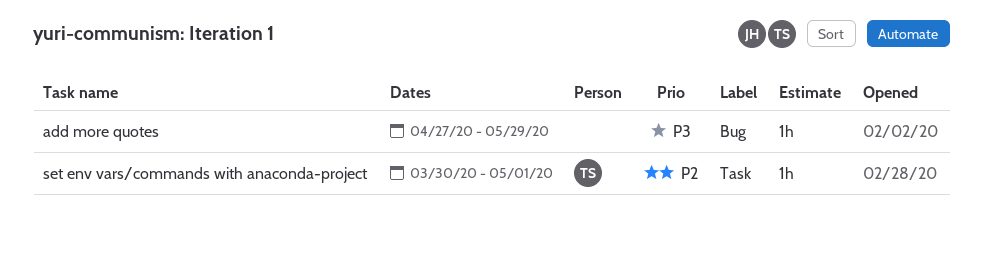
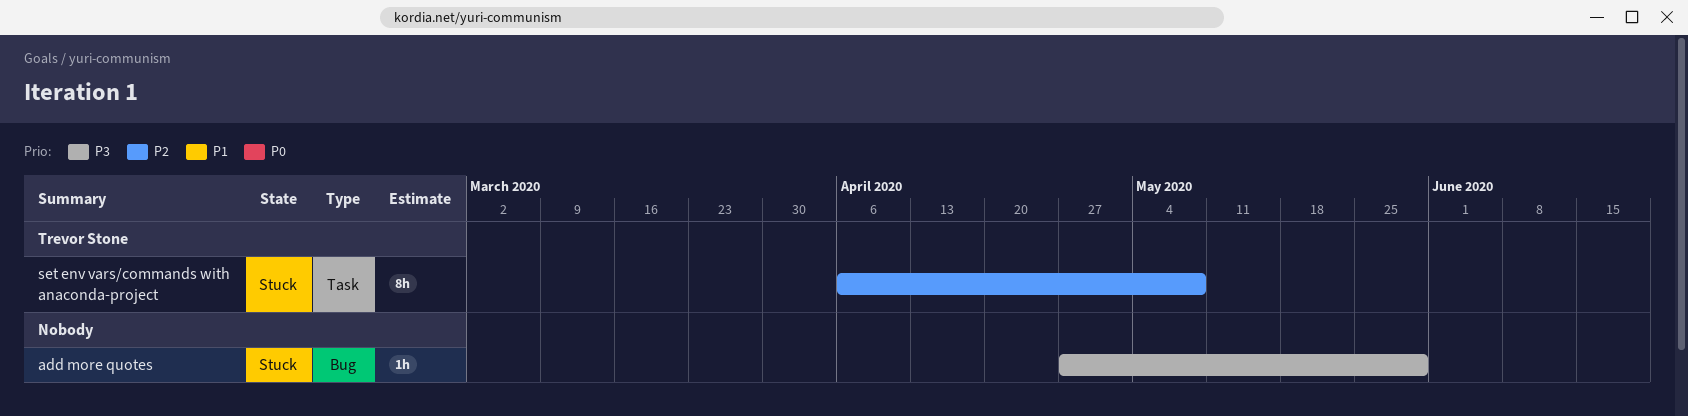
set env vars/commands with anaconda-project, estimate: 1h -> 8h
set env vars/commands with anaconda-project, start: Mar 30 -> Apr 6
set env vars/commands with anaconda-project, due: May 1 -> May 8

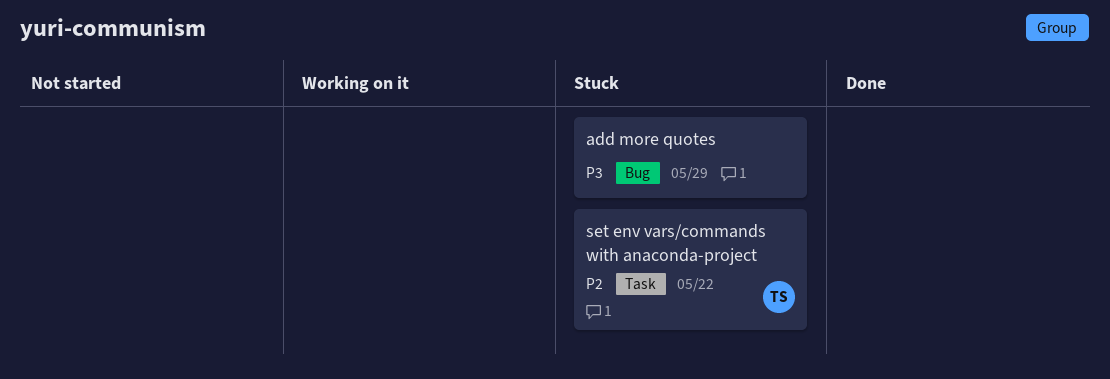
set env vars/commands with anaconda-project, due: May 8 -> May 22

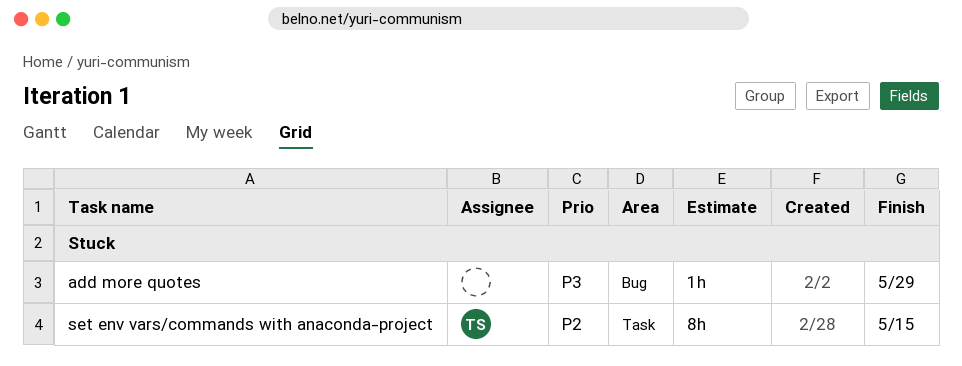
set env vars/commands with anaconda-project, due: May 22 -> May 15

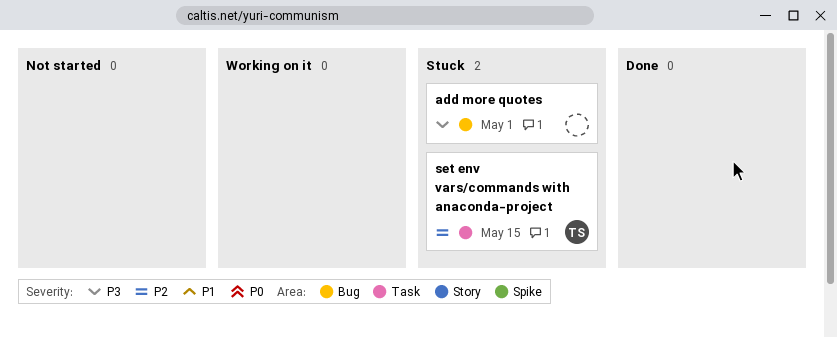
add more quotes, due: May 29 -> May 1

